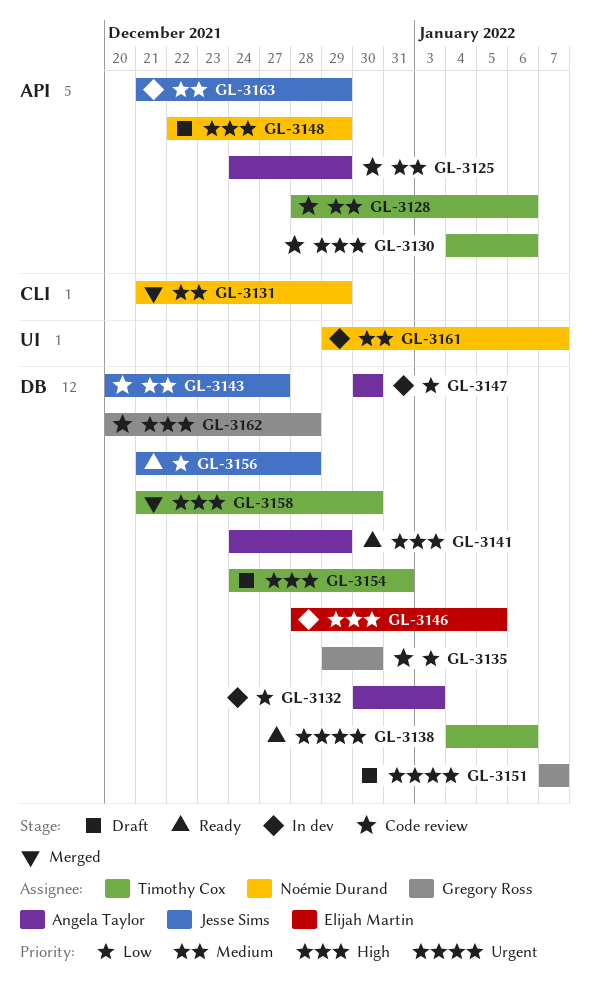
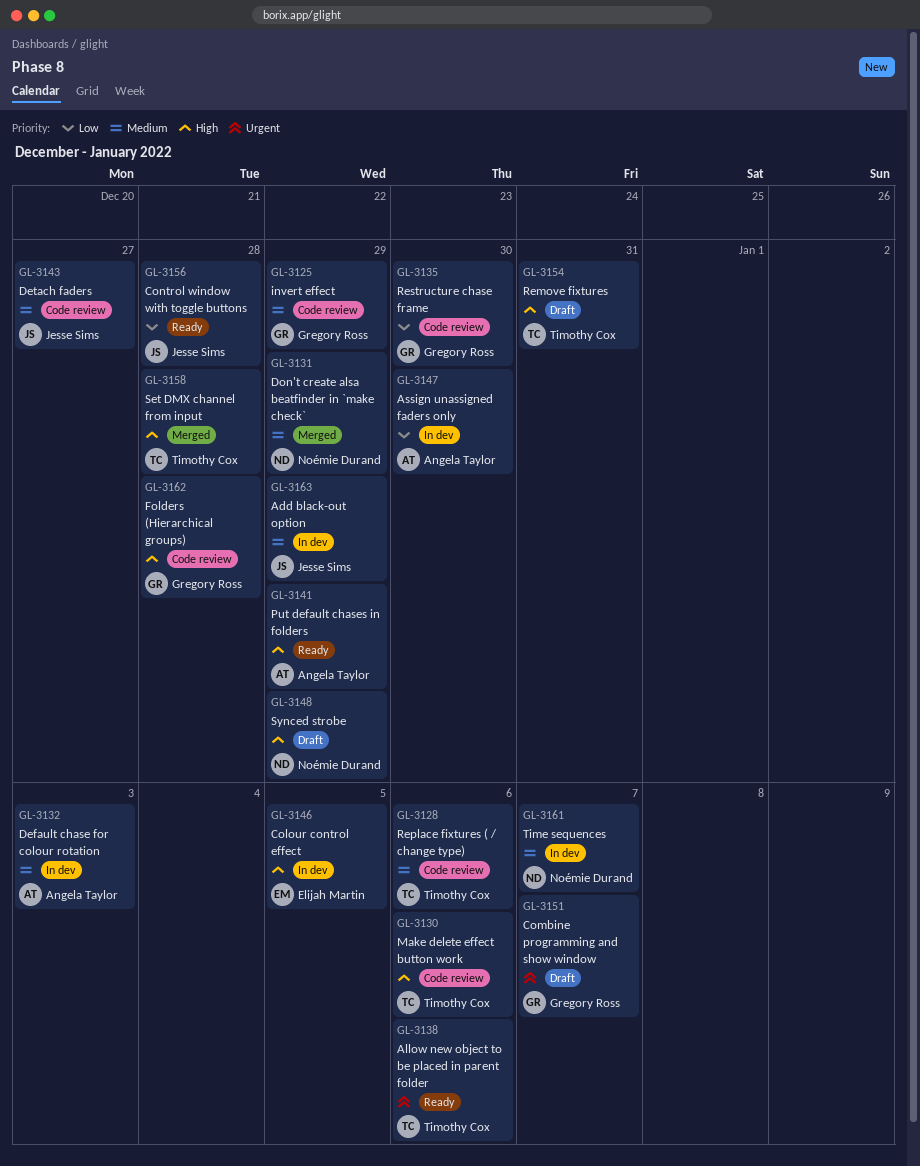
GL-3125, owner: Angela Taylor -> Gregory Ross
GL-3132, priority: Low -> Medium
GL-3158, due: Dec 30 -> Dec 28

